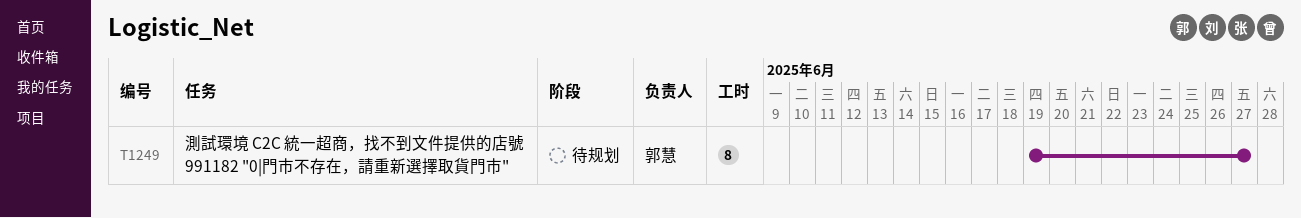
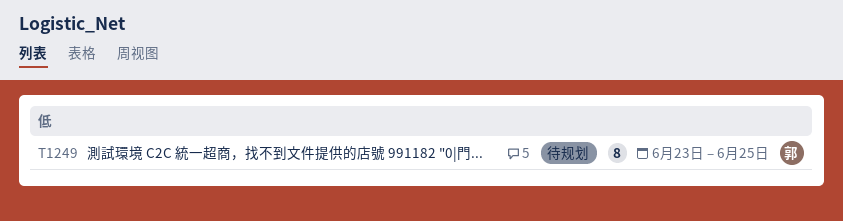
T1249, start: Jun 19 -> Jun 23
T1249, due: Jun 27 -> Jun 25

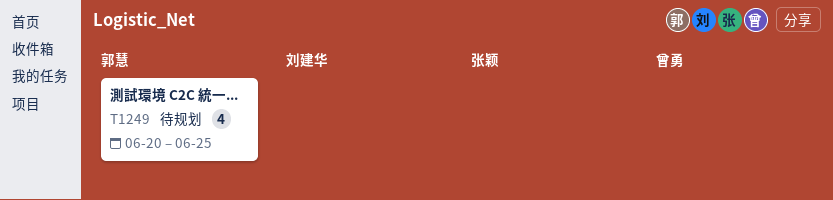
T1249, estimate: 8 -> 4
T1249, start: Jun 23 -> Jun 20

